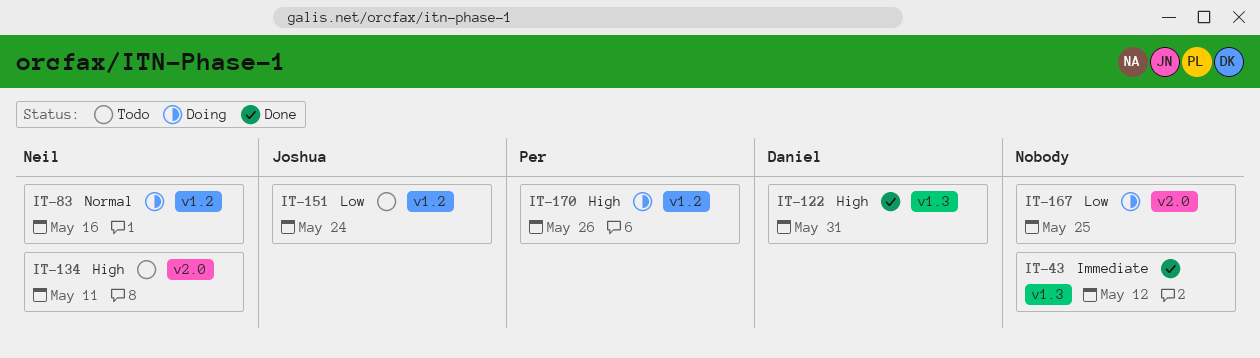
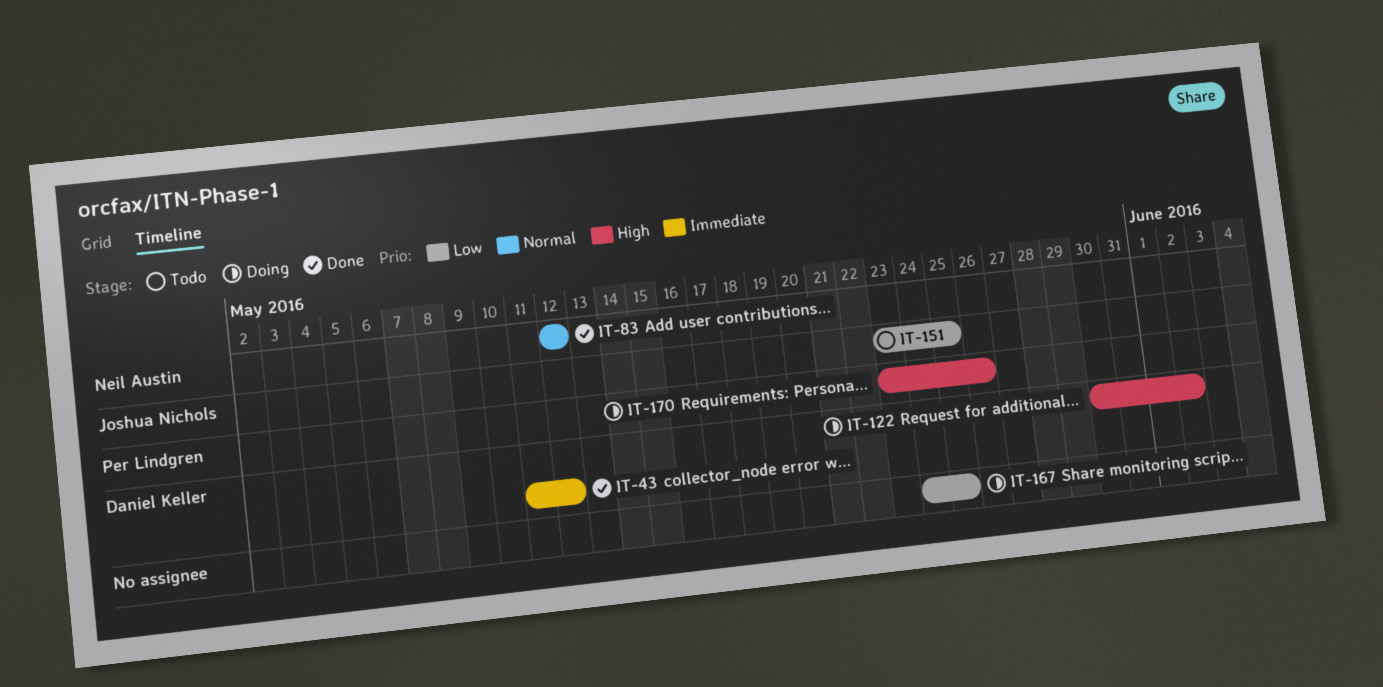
IT-43, owner: none -> Daniel Keller
IT-83, status: Doing -> Done
IT-83, due: May 16 -> May 12
IT-122, status: Done -> Doing
IT-122, due: May 31 -> Jun 2
IT-134: present -> none
IT-151, due: May 24 -> May 25

